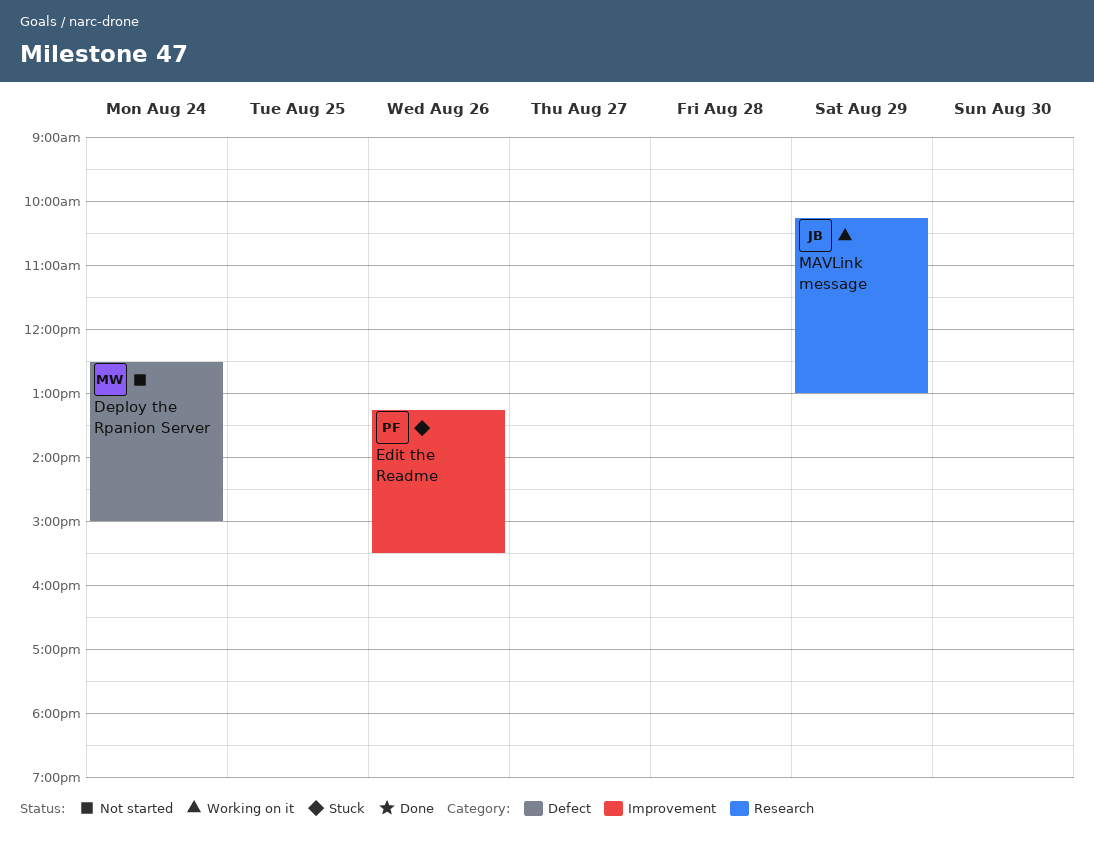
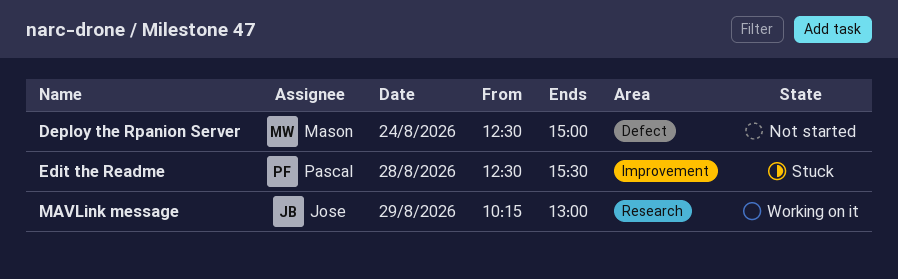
Edit the Readme, day: Aug 26 -> Aug 28
Edit the Readme, begins: 13:15 -> 12:30

